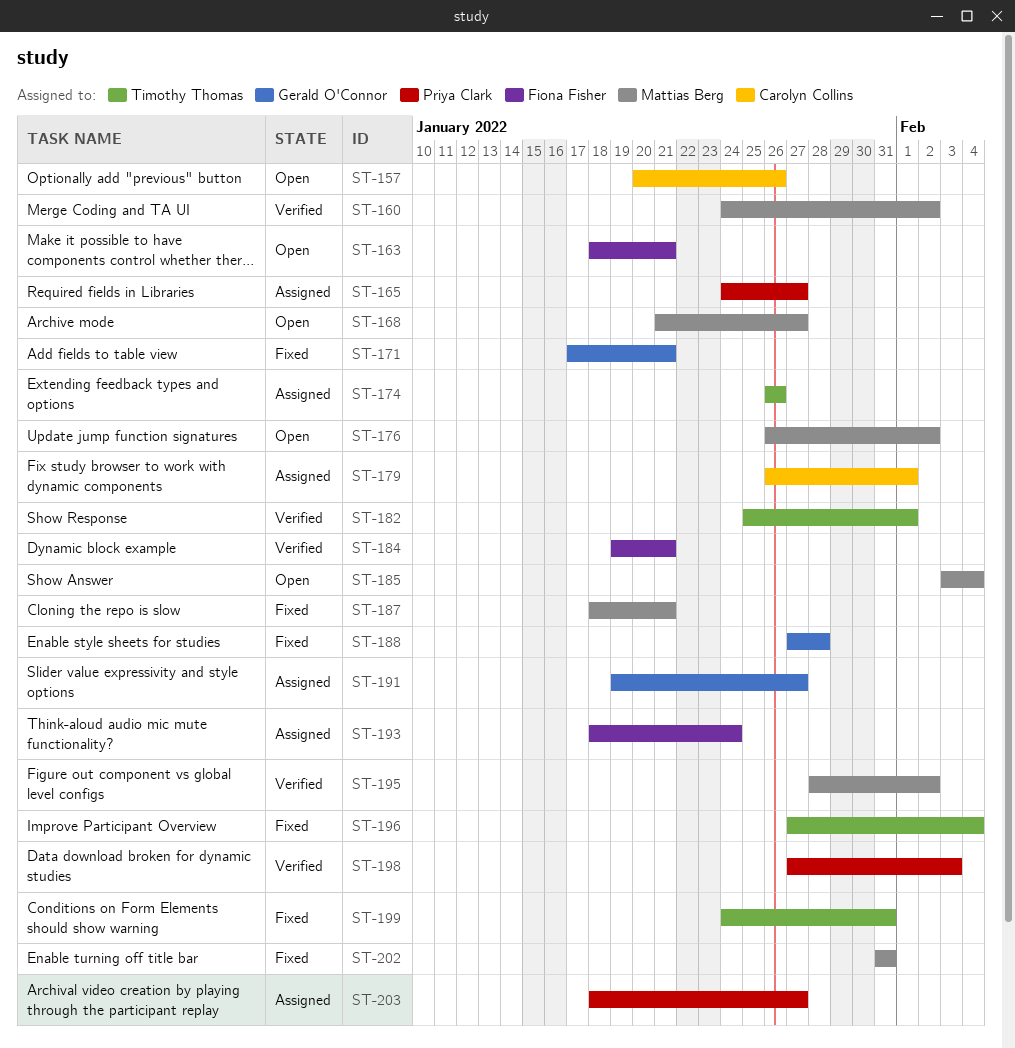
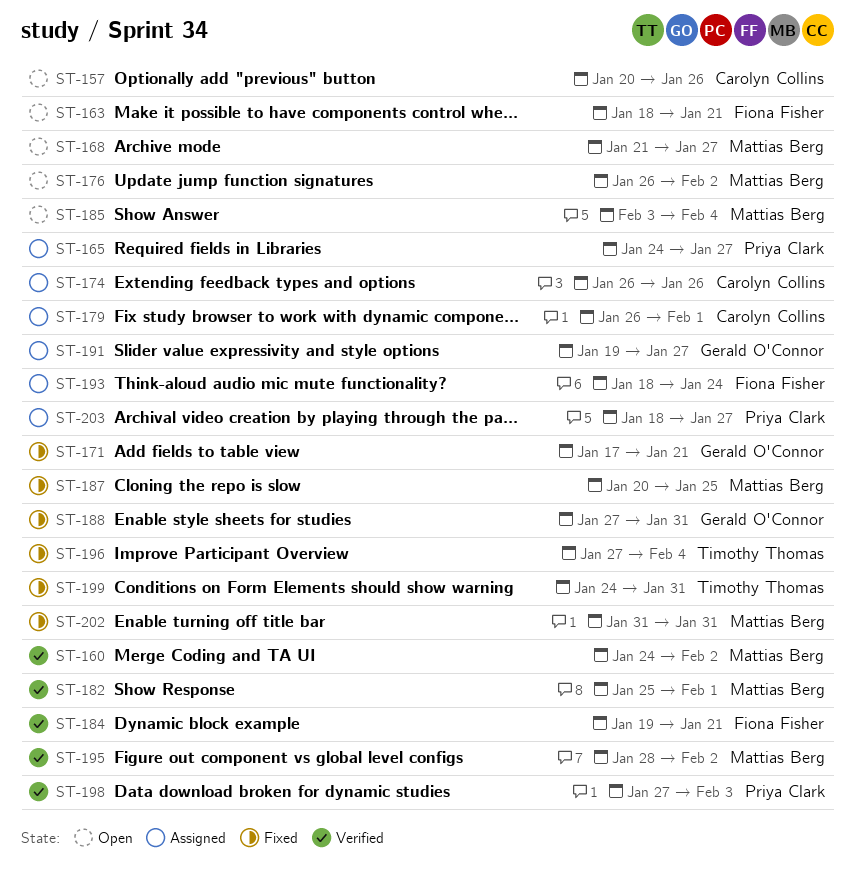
ST-174, owner: Timothy Thomas -> Carolyn Collins
ST-182, owner: Timothy Thomas -> Mattias Berg
ST-187, start: Jan 18 -> Jan 20
ST-187, due: Jan 21 -> Jan 25
ST-188, due: Jan 28 -> Jan 31

